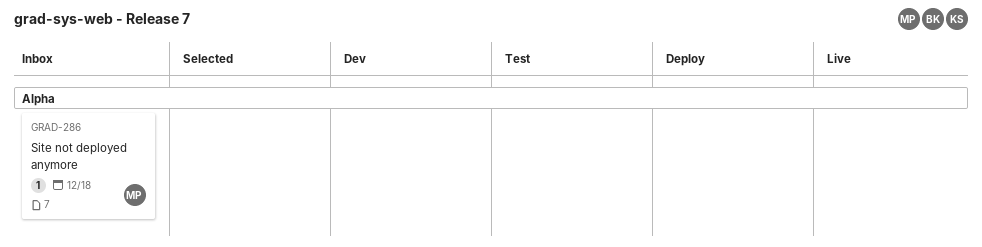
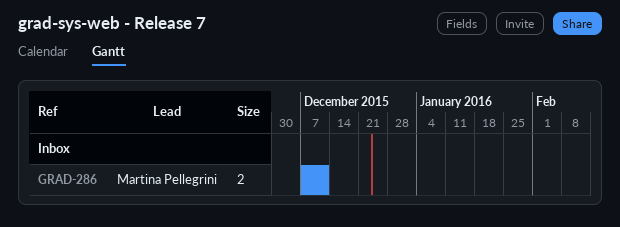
GRAD-286, estimate: 1 -> 2
GRAD-286, due: Dec 18 -> Dec 11

